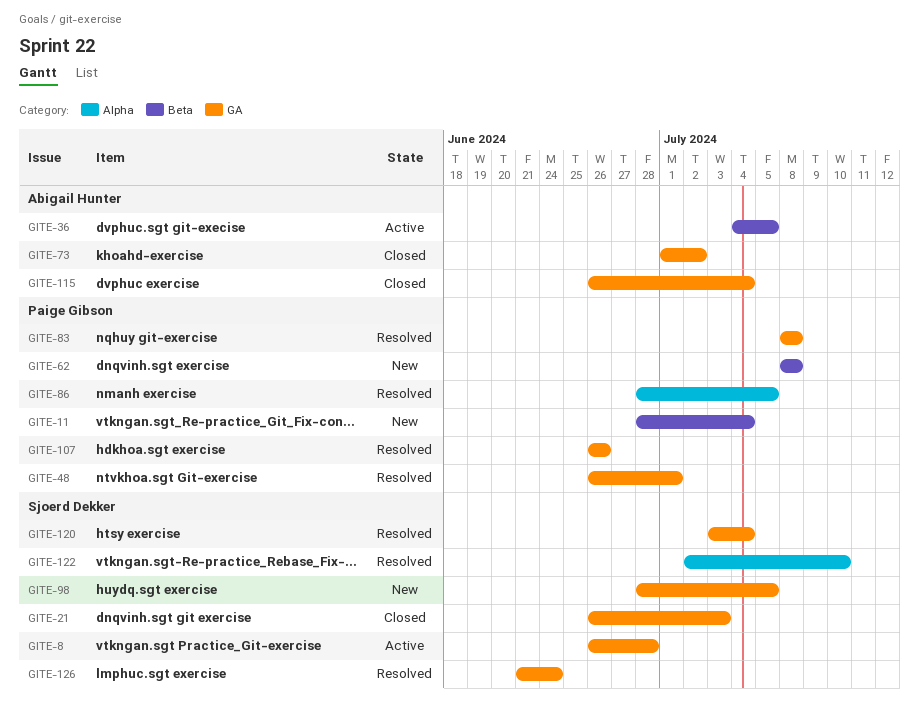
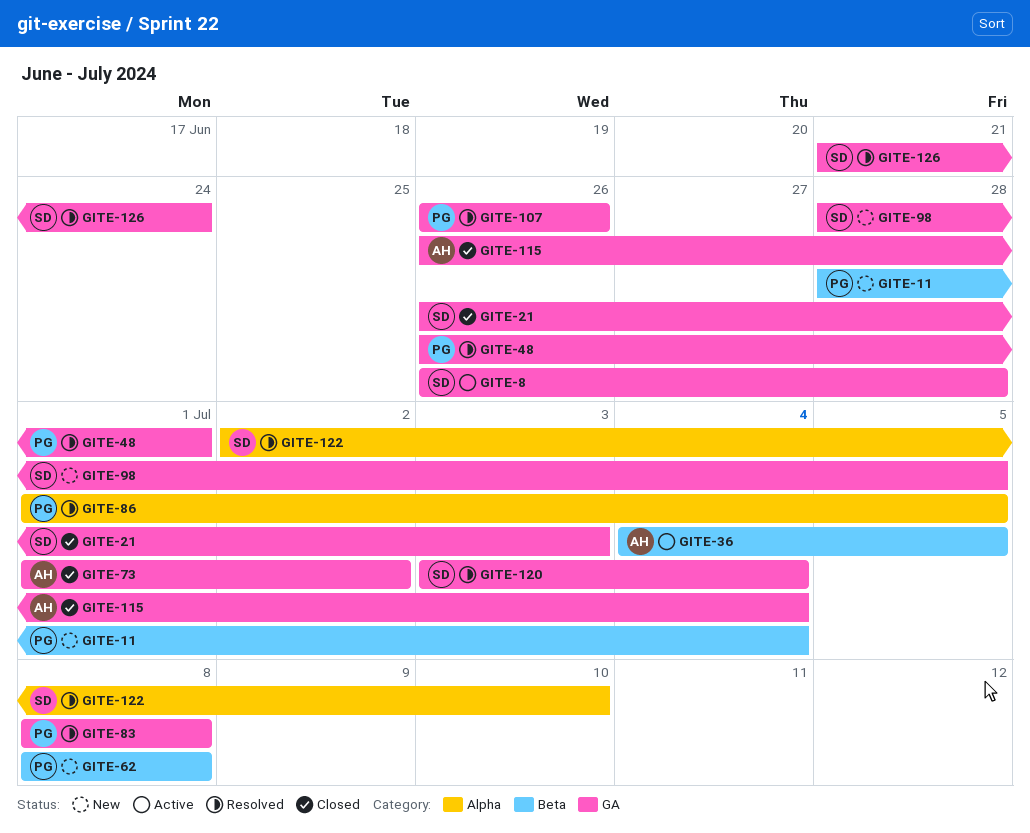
GITE-86, start: Jun 28 -> Jul 1

